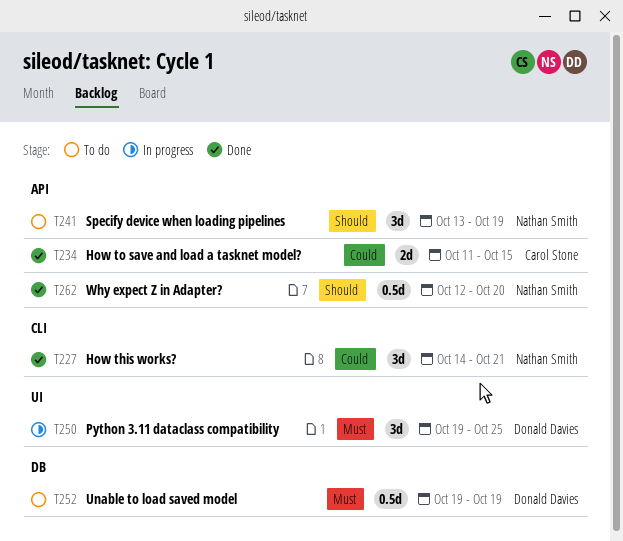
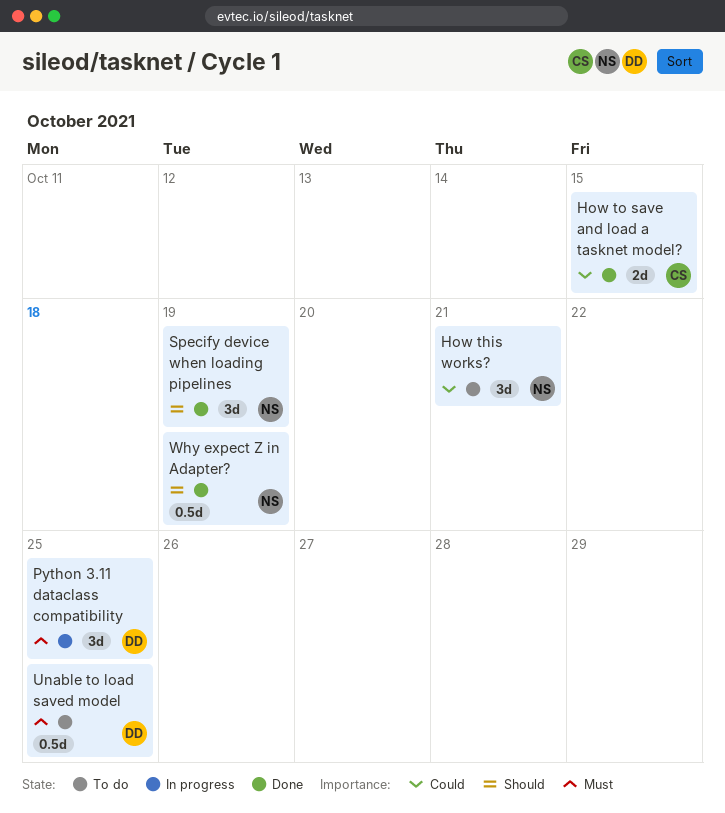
How this works?, status: Done -> To do
Specify device when loading pipelines, status: To do -> Done
Unable to load saved model, due: Oct 19 -> Oct 25
Why expect Z in Adapter?, due: Oct 20 -> Oct 19

